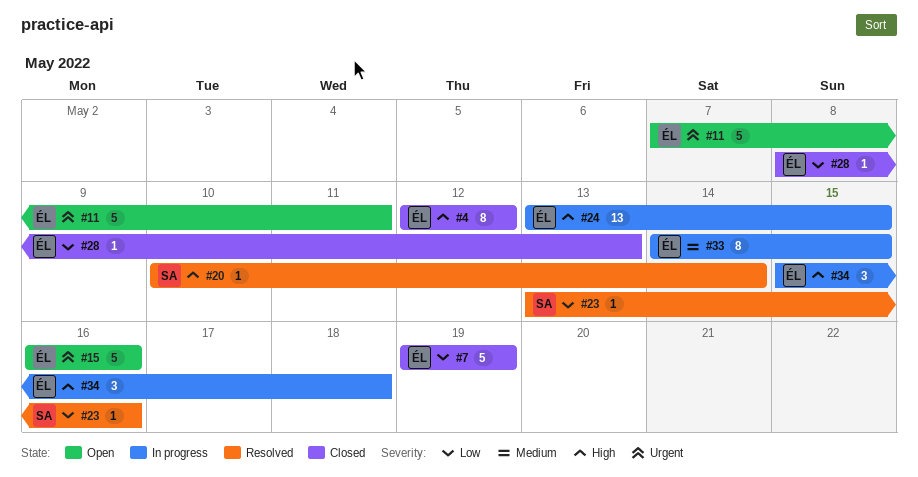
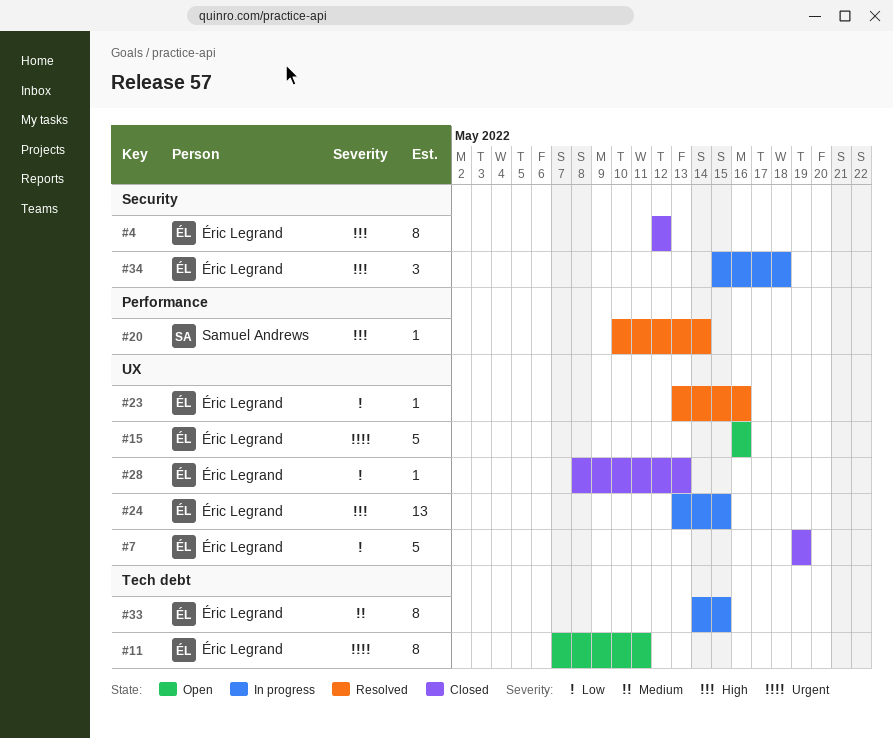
#11, estimate: 5 -> 8
#23, owner: Samuel Andrews -> Éric Legrand

